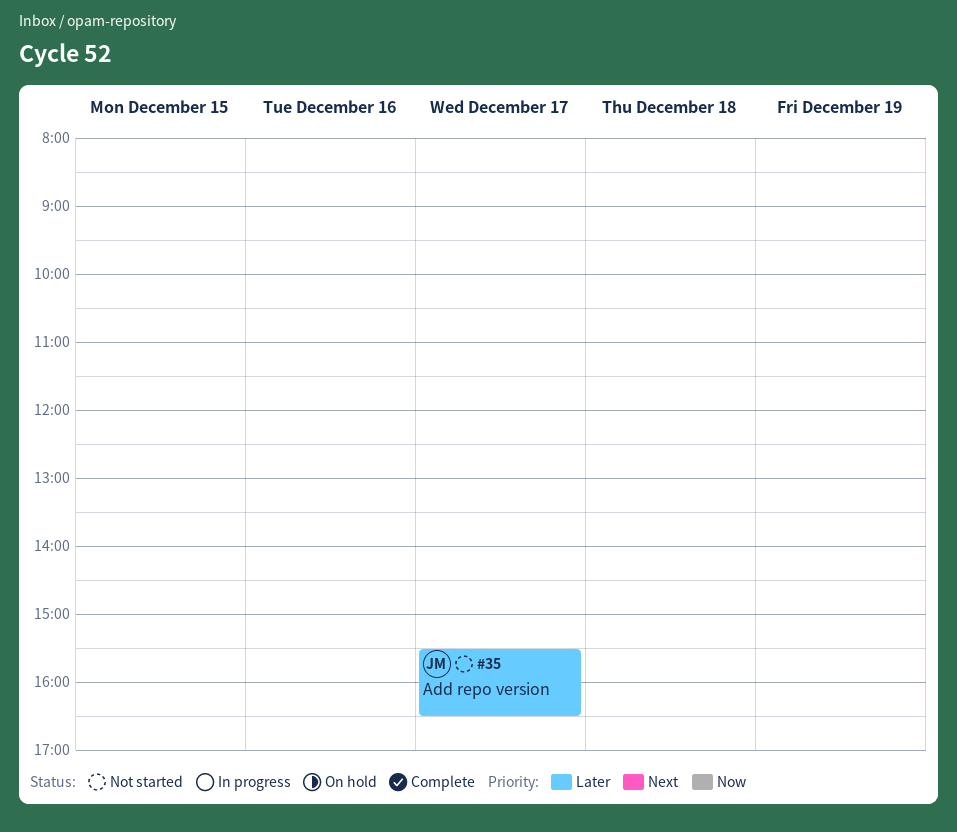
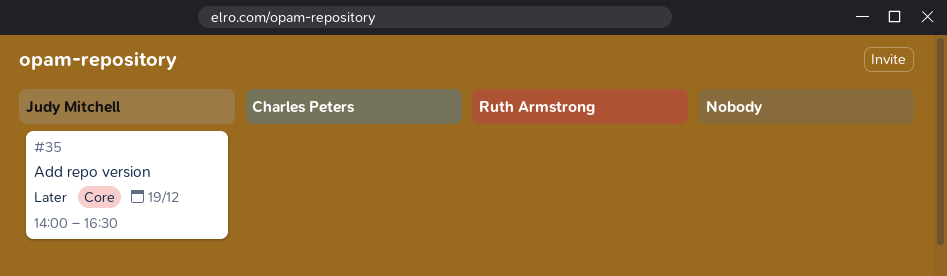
#35, day: Dec 17 -> Dec 19
#35, begins: 15:30 -> 14:00

